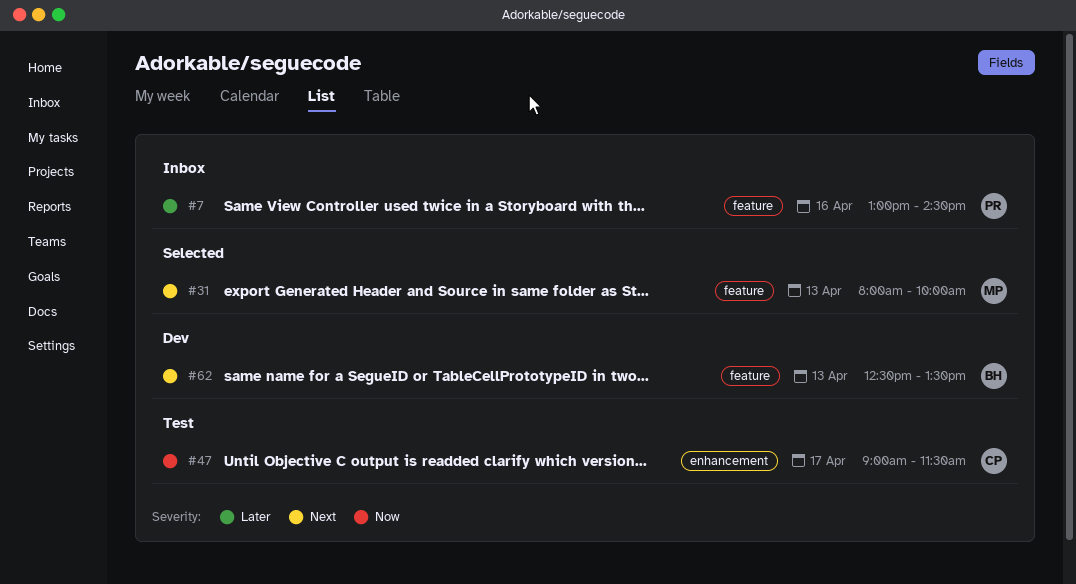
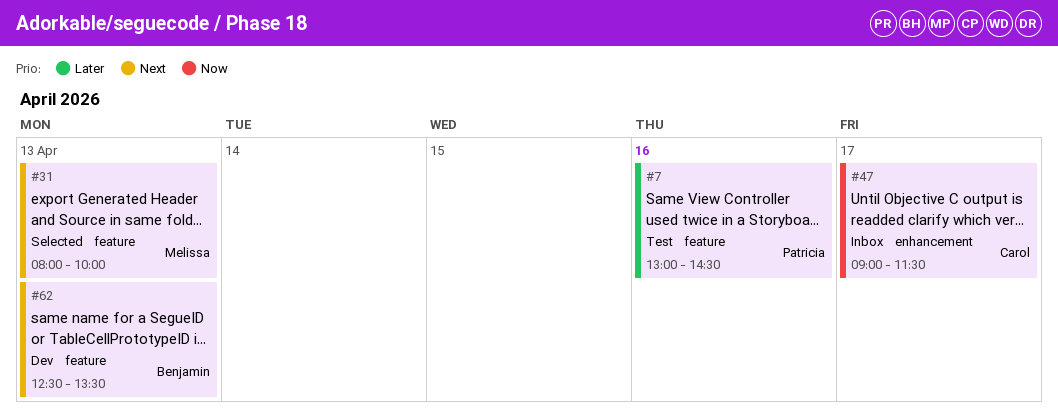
#7, status: Inbox -> Test
#47, status: Test -> Inbox

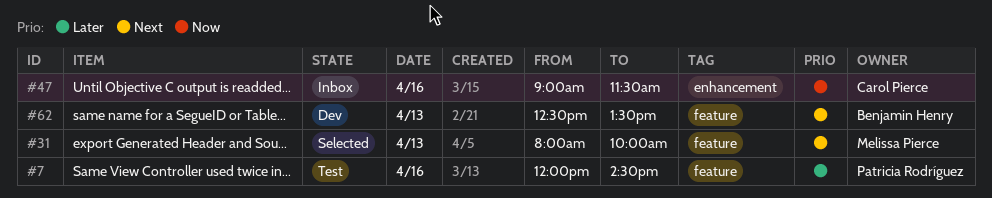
#7, begins: 13:00 -> 12:00
#47, day: Apr 17 -> Apr 16

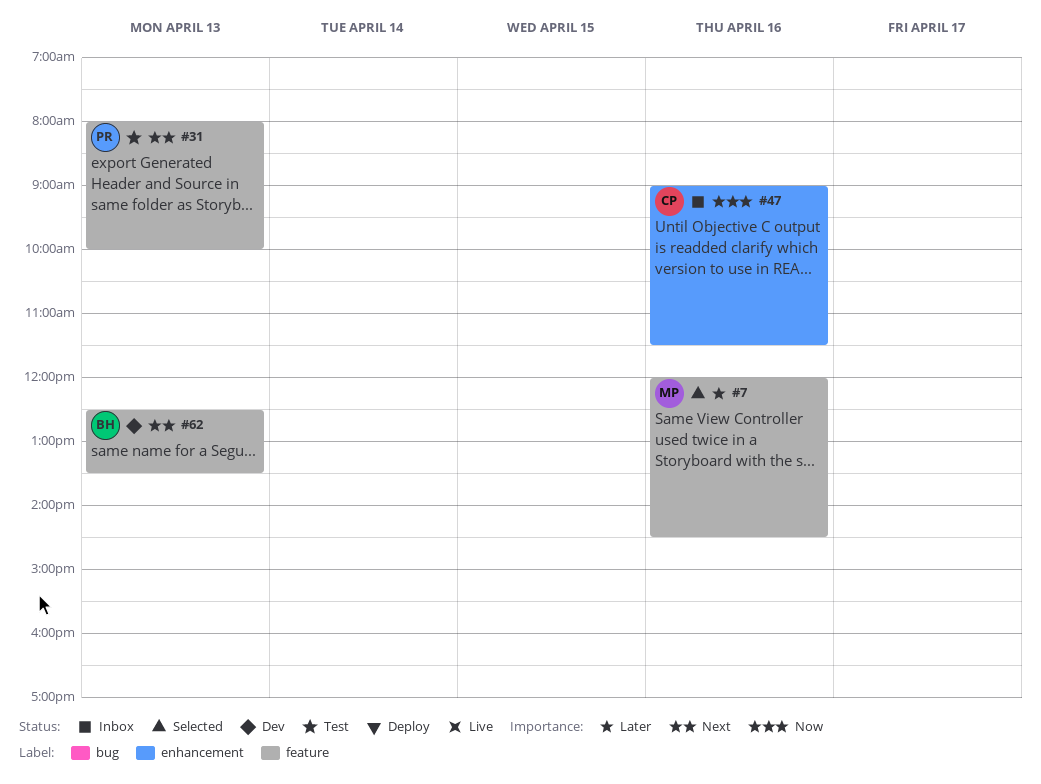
#7, status: Test -> Selected
#7, owner: Patricia Rodríguez -> Melissa Pierce
#31, status: Selected -> Test
#31, owner: Melissa Pierce -> Patricia Rodríguez

